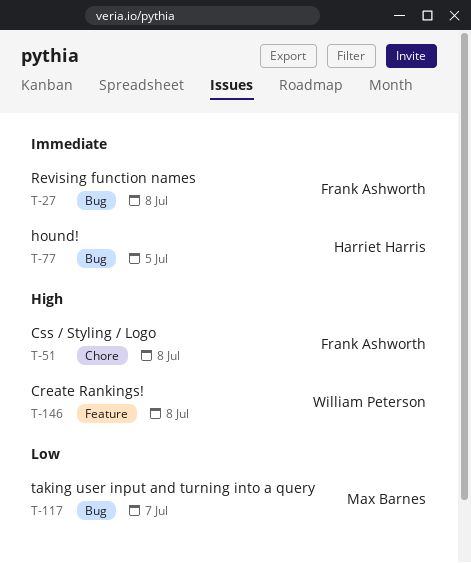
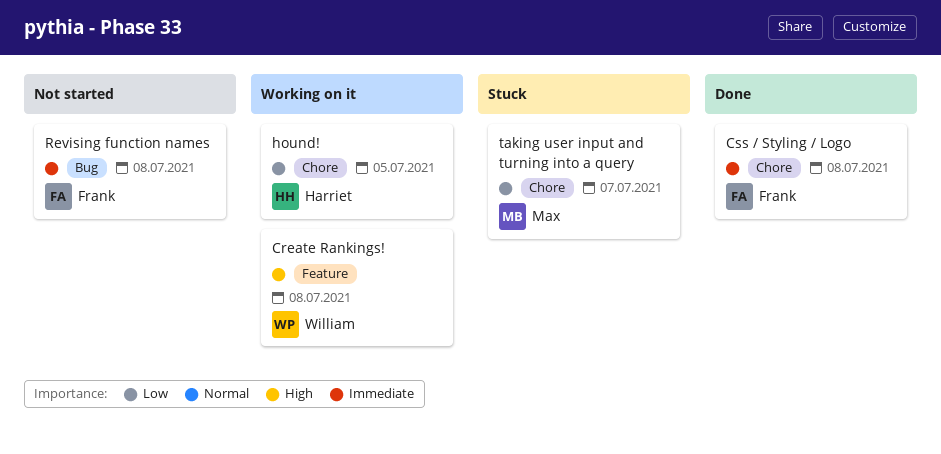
Css / Styling / Logo, priority: High -> Immediate
hound!, priority: Immediate -> Low
hound!, label: Bug -> Chore
taking user input and turning into a query, label: Bug -> Chore

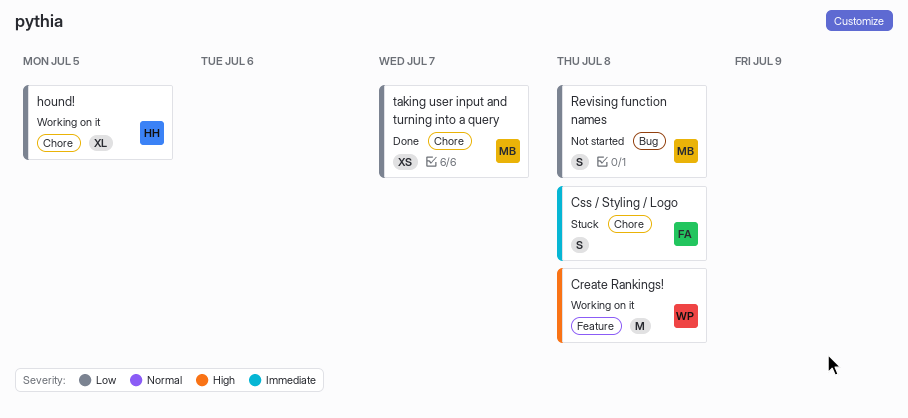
Css / Styling / Logo, status: Done -> Stuck
Revising function names, owner: Frank -> Max
Revising function names, priority: Immediate -> Low
taking user input and turning into a query, status: Stuck -> Done

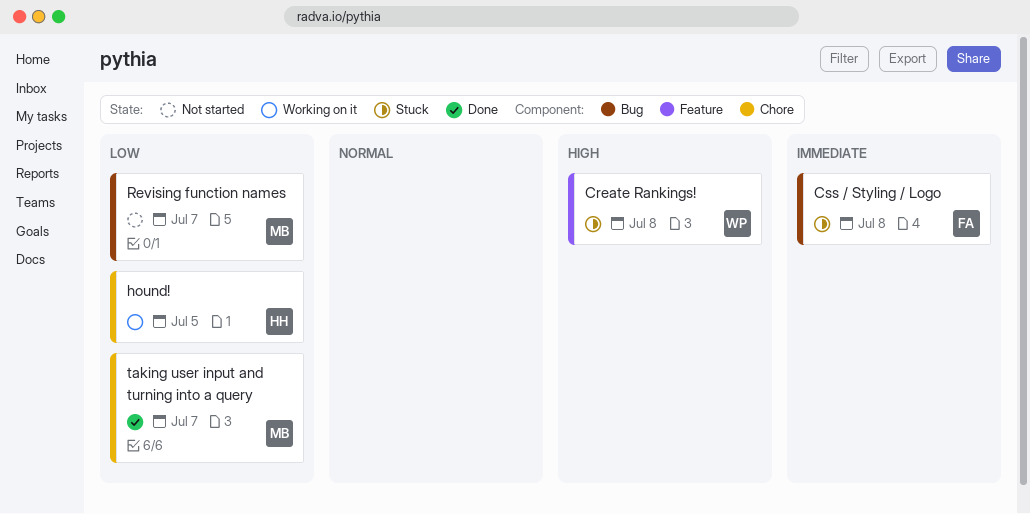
Create Rankings!, status: Working on it -> Stuck
Css / Styling / Logo, label: Chore -> Bug
Revising function names, due: Jul 8 -> Jul 7

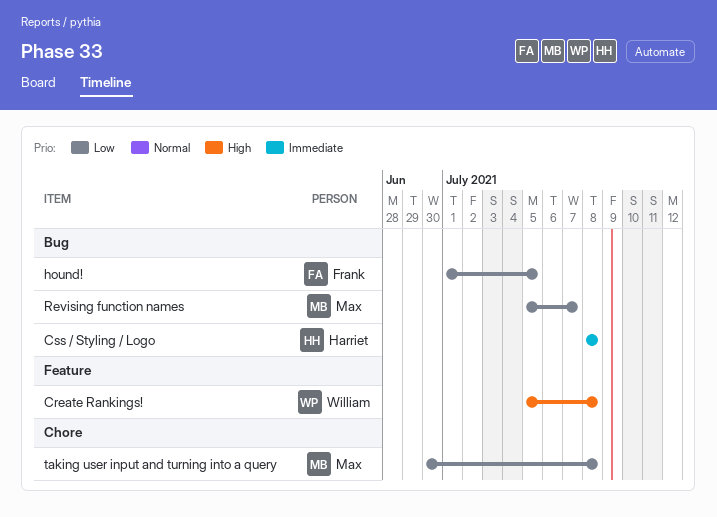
Css / Styling / Logo, owner: Frank -> Harriet
hound!, owner: Harriet -> Frank
hound!, label: Chore -> Bug
taking user input and turning into a query, due: Jul 7 -> Jul 8

